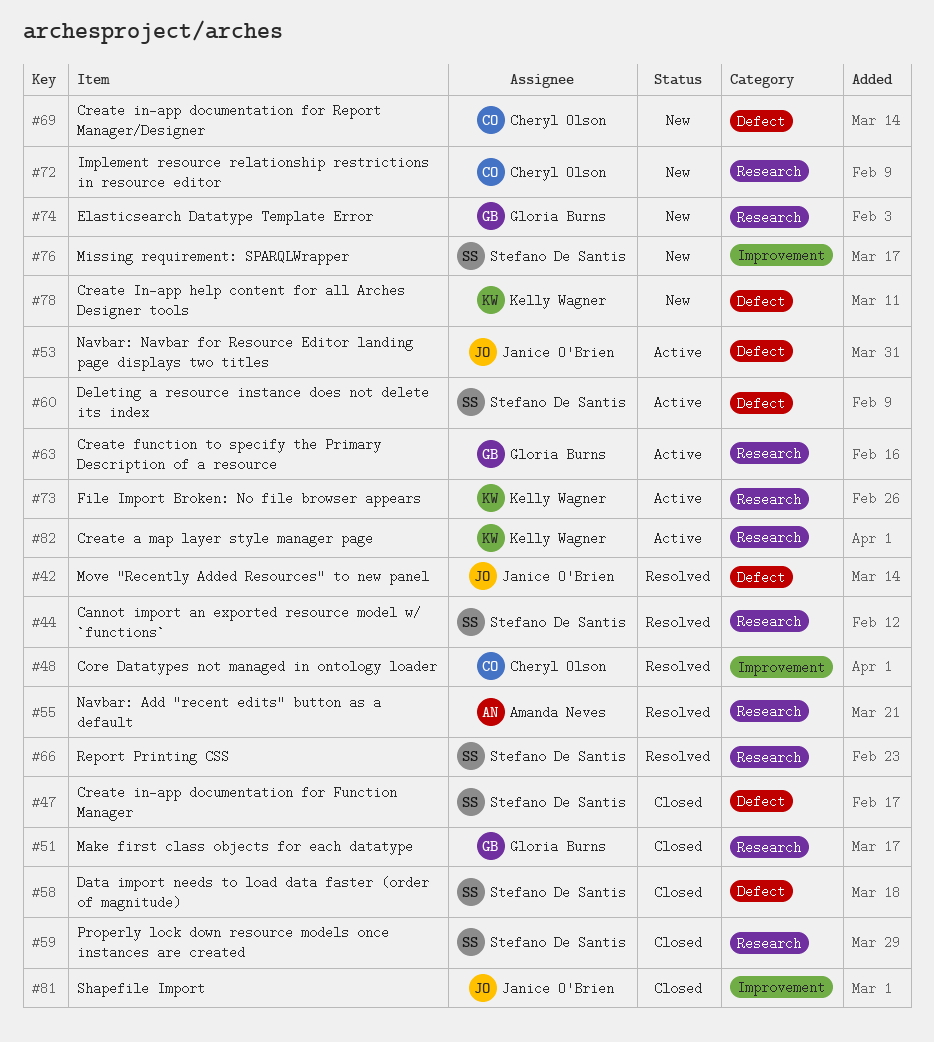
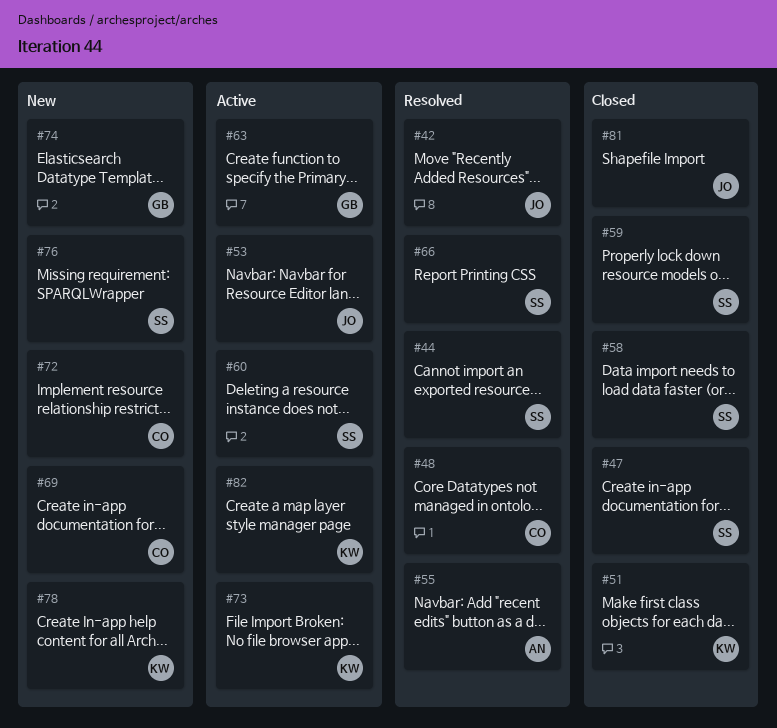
#51, owner: Gloria Burns -> Kelly Wagner

